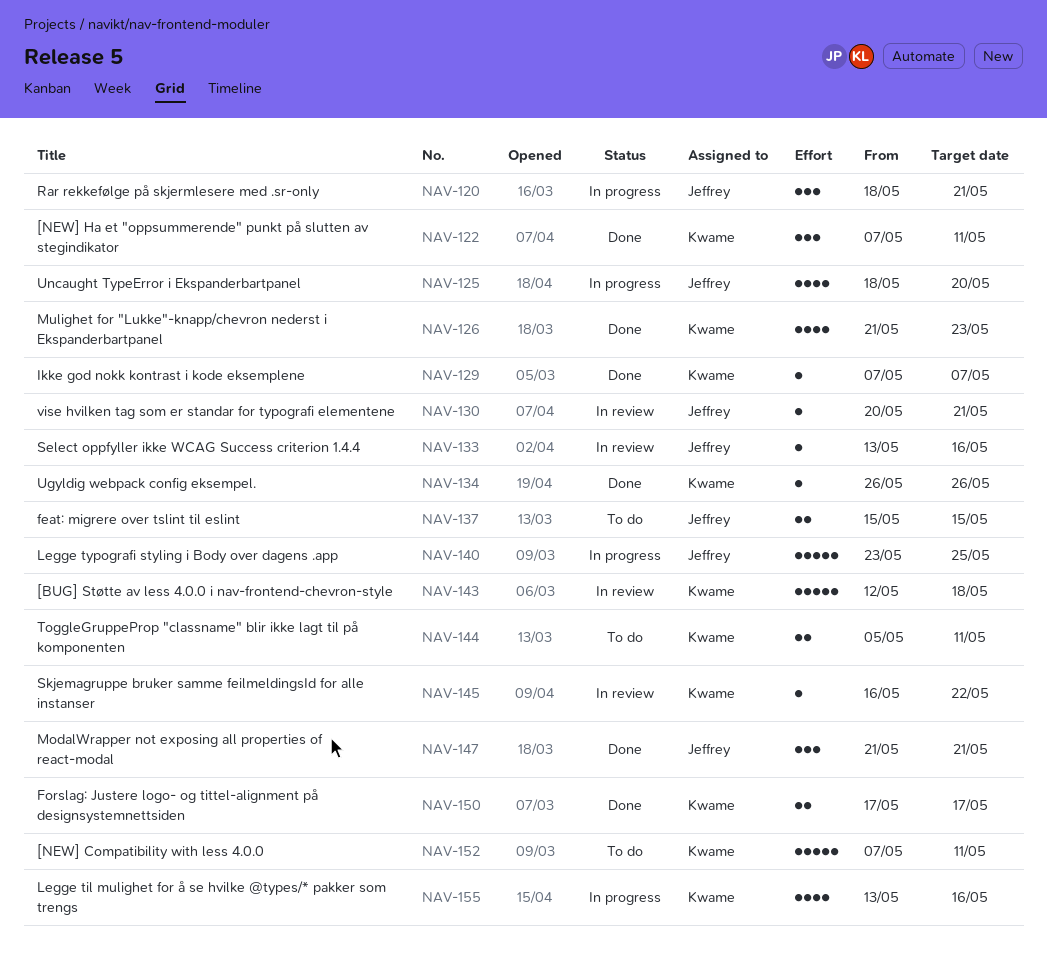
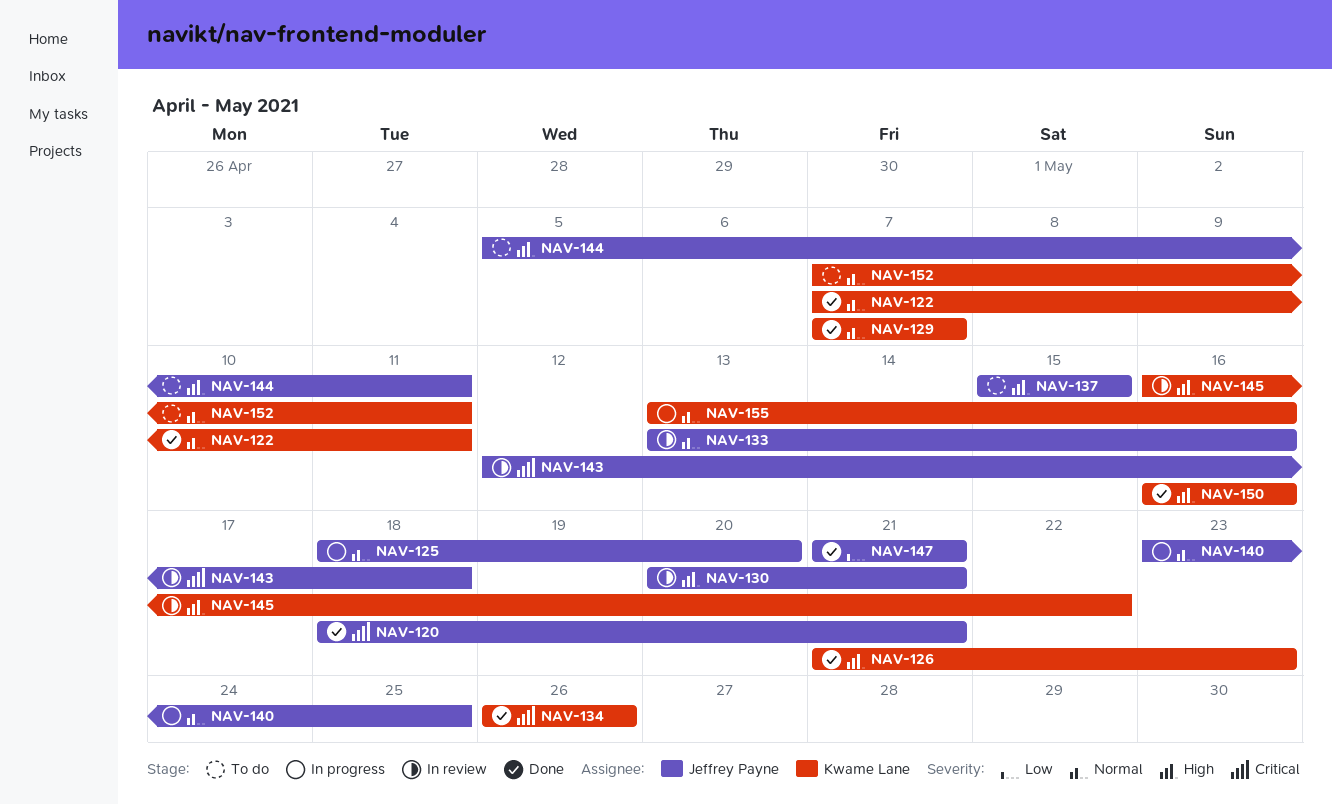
NAV-120, status: In progress -> Done
NAV-143, owner: Kwame Lane -> Jeffrey Payne
NAV-144, owner: Kwame Lane -> Jeffrey Payne
NAV-150, start: May 17 -> May 16
NAV-150, due: May 17 -> May 16

